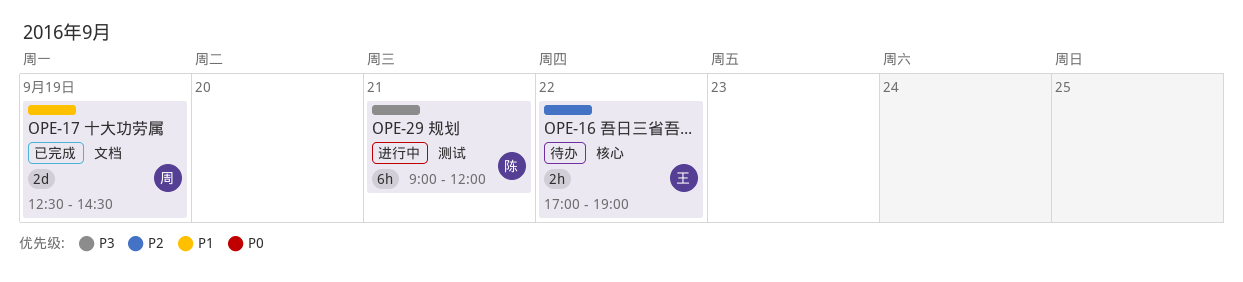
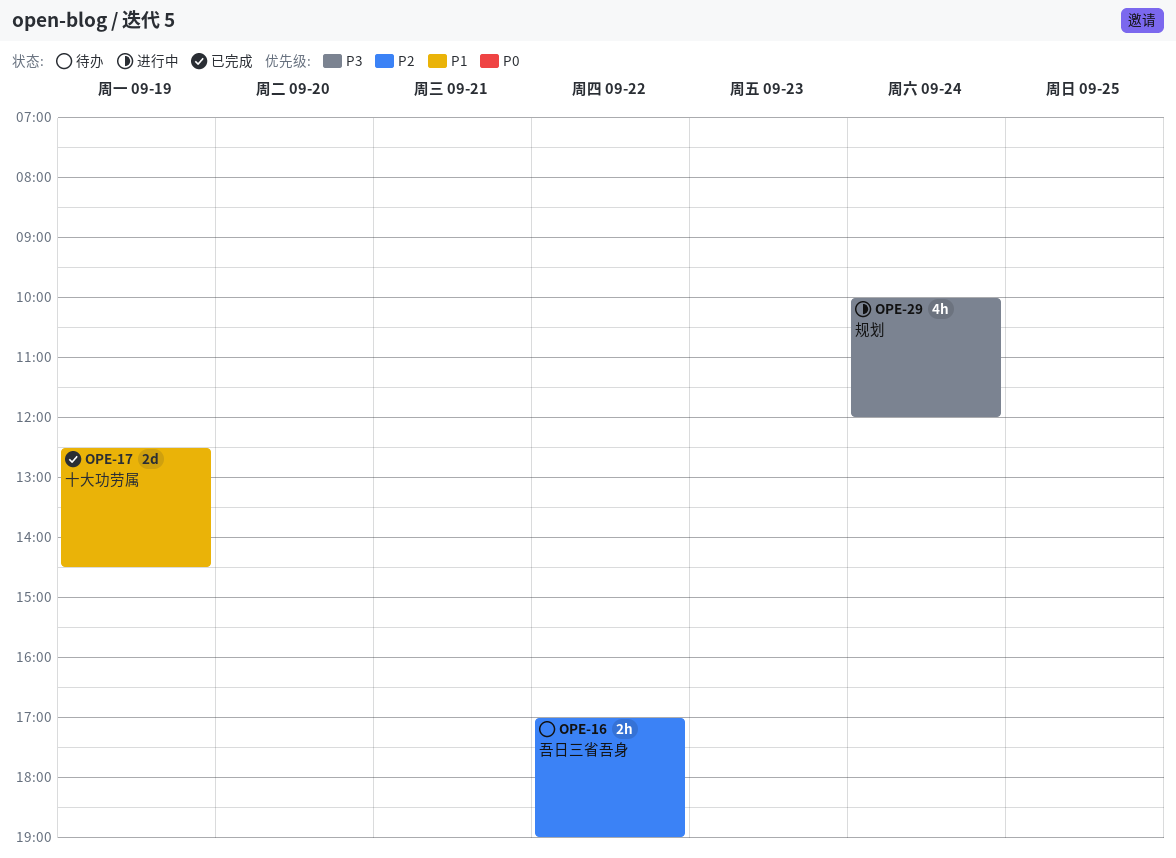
OPE-29, estimate: 6h -> 4h
OPE-29, day: Sep 21 -> Sep 24
OPE-29, begins: 09:00 -> 10:00

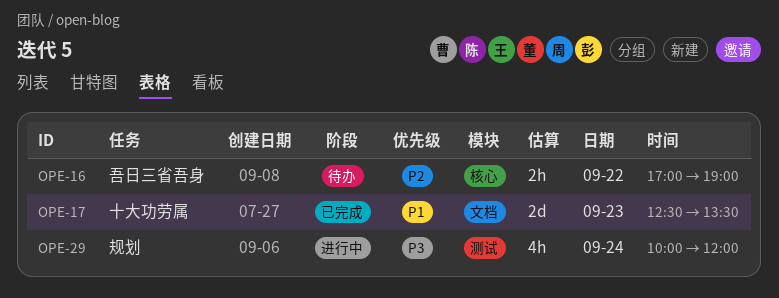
OPE-17, day: Sep 19 -> Sep 23
OPE-17, ends: 14:30 -> 13:30

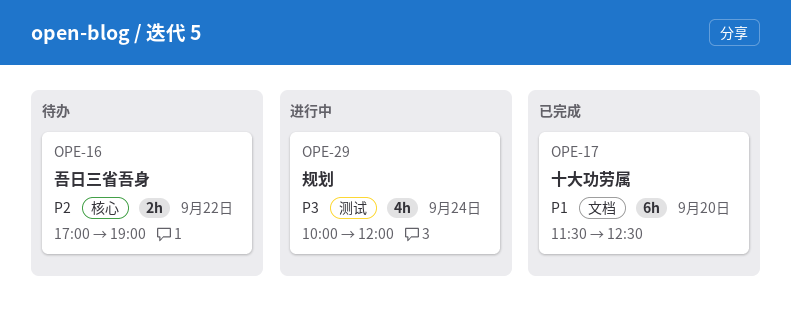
OPE-17, estimate: 2d -> 6h
OPE-17, day: Sep 23 -> Sep 20
OPE-17, begins: 12:30 -> 11:30
OPE-17, ends: 13:30 -> 12:30

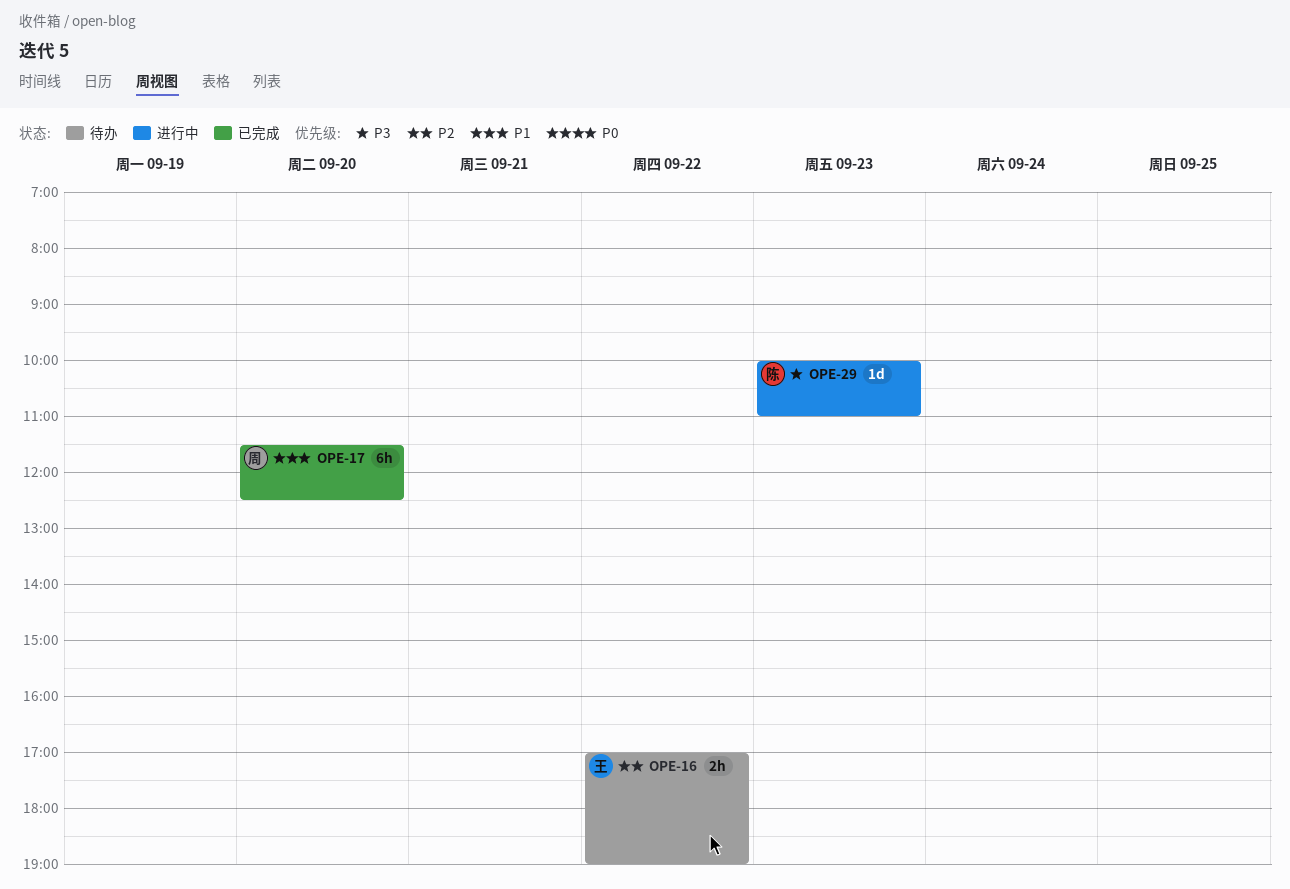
OPE-29, estimate: 4h -> 1d
OPE-29, day: Sep 24 -> Sep 23
OPE-29, ends: 12:00 -> 11:00

